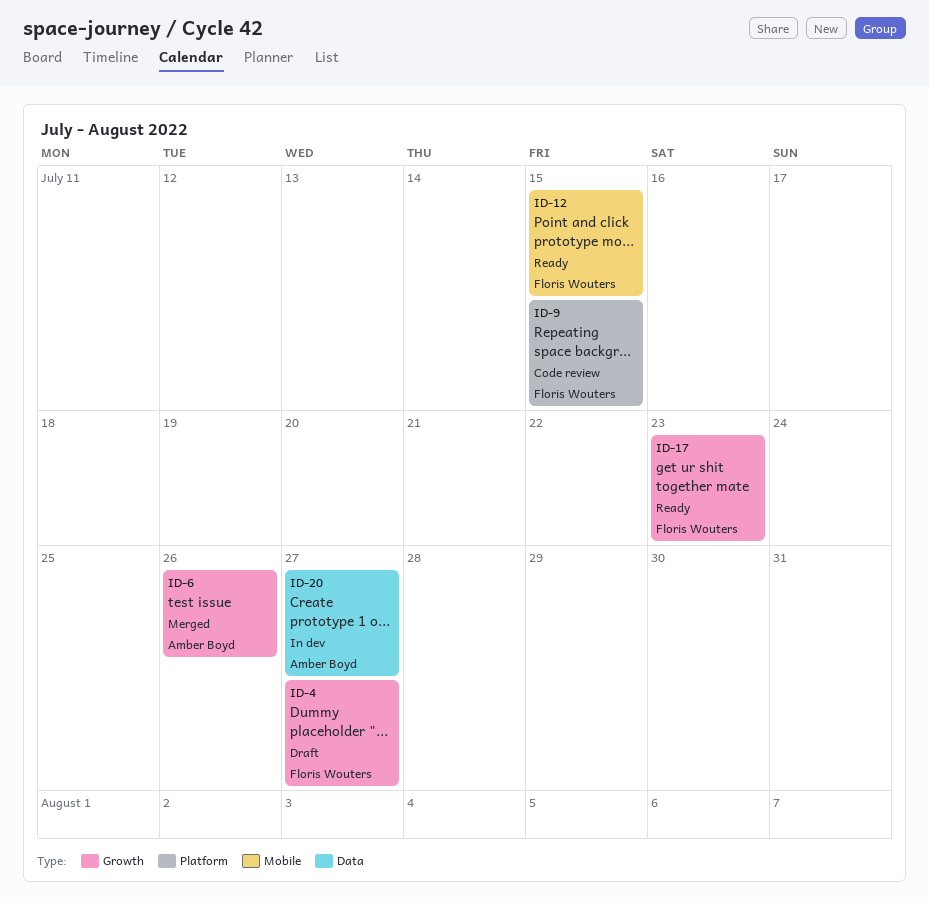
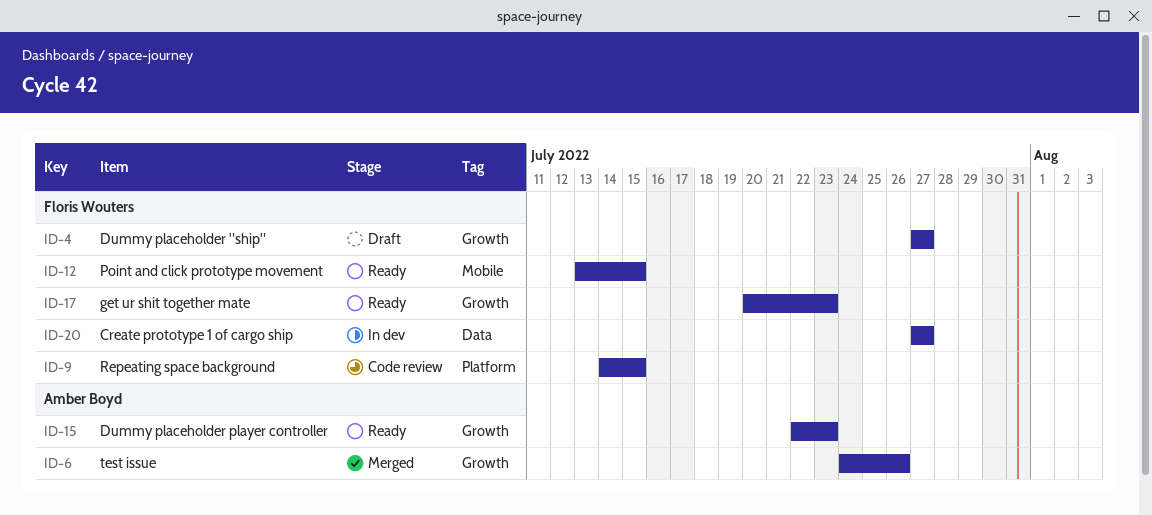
ID-15: none -> present
ID-20, owner: Amber Boyd -> Floris Wouters

